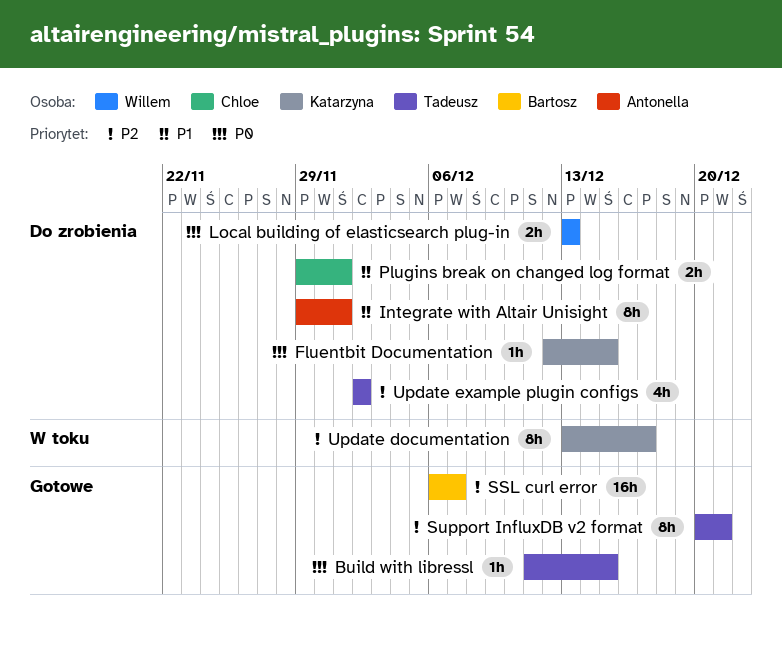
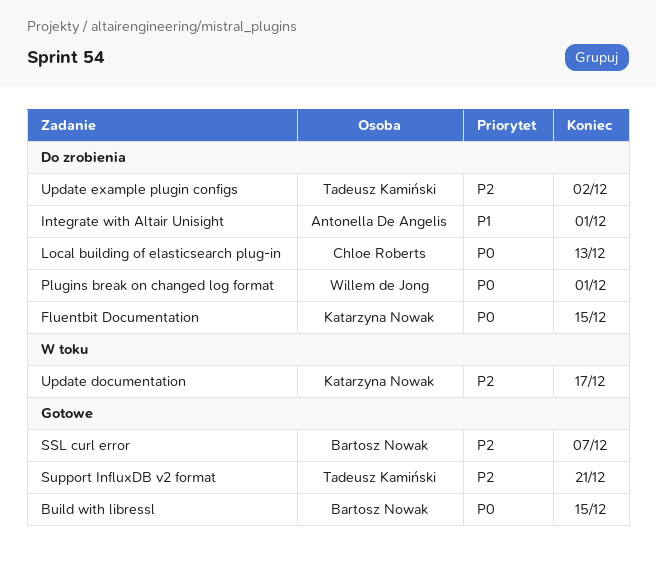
Build with libressl, owner: Tadeusz Kamiński -> Bartosz Nowak
Local building of elasticsearch plug-in, owner: Willem de Jong -> Chloe Roberts
Plugins break on changed log format, owner: Chloe Roberts -> Willem de Jong
Plugins break on changed log format, priority: P1 -> P0

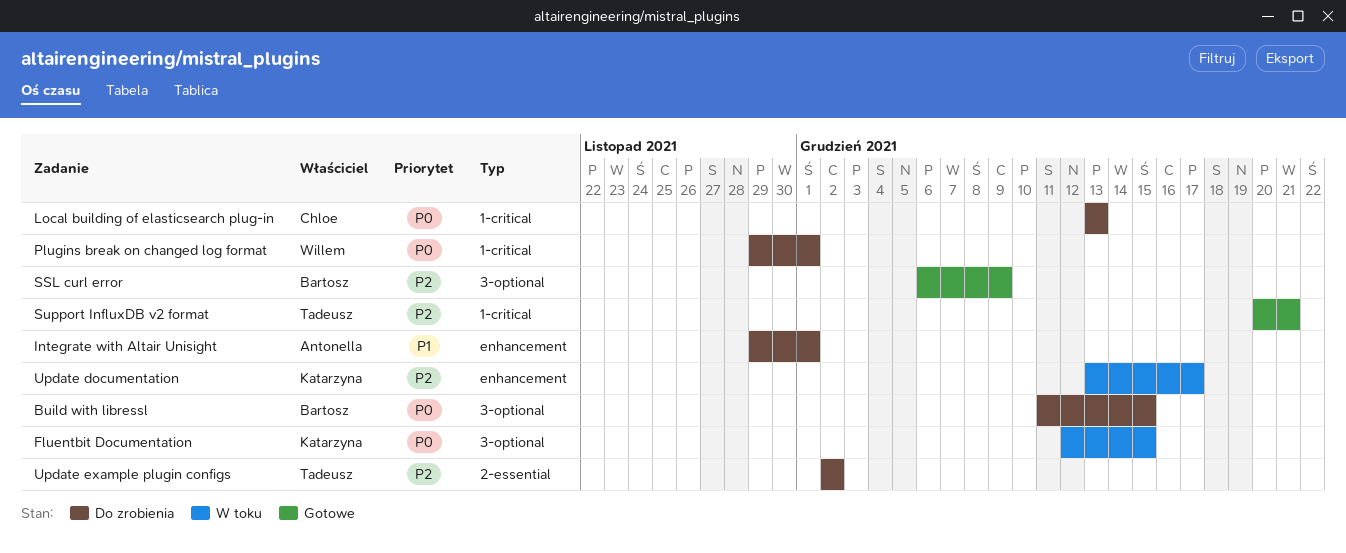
Build with libressl, status: Gotowe -> Do zrobienia
Fluentbit Documentation, status: Do zrobienia -> W toku
SSL curl error, due: Dec 7 -> Dec 9

